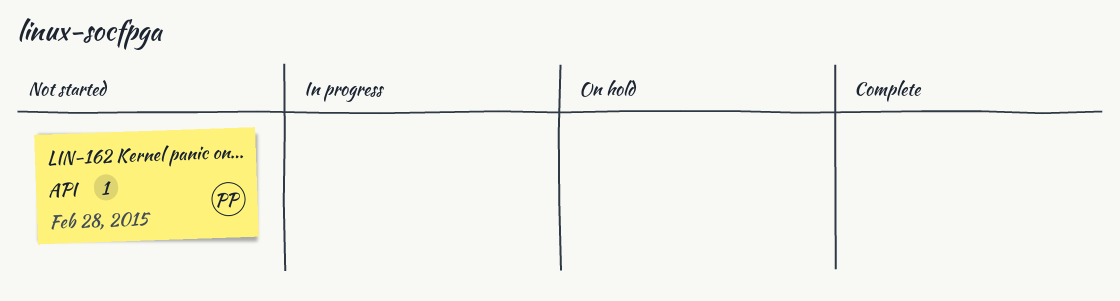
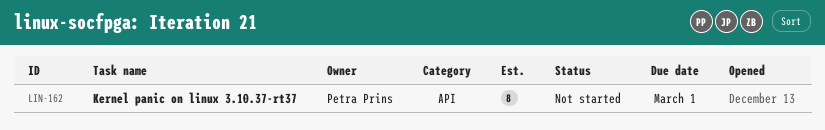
LIN-162, estimate: 1 -> 8
LIN-162, due: Feb 28 -> Mar 1

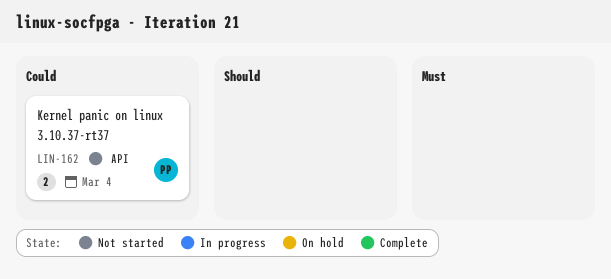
LIN-162, estimate: 8 -> 2
LIN-162, due: Mar 1 -> Mar 4

